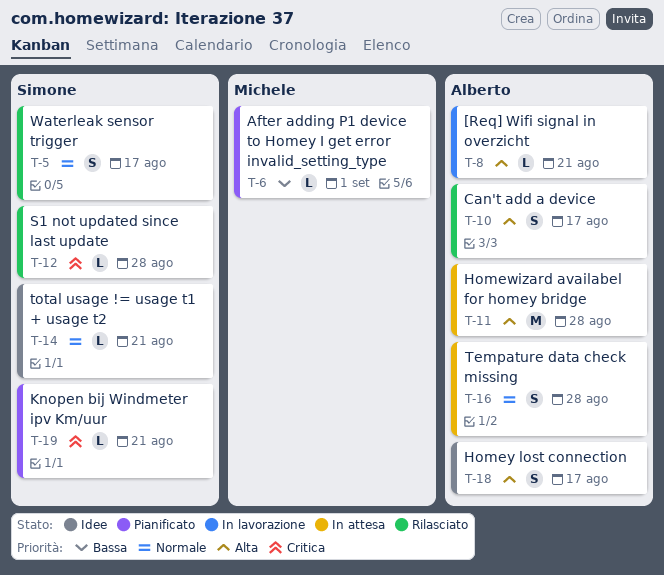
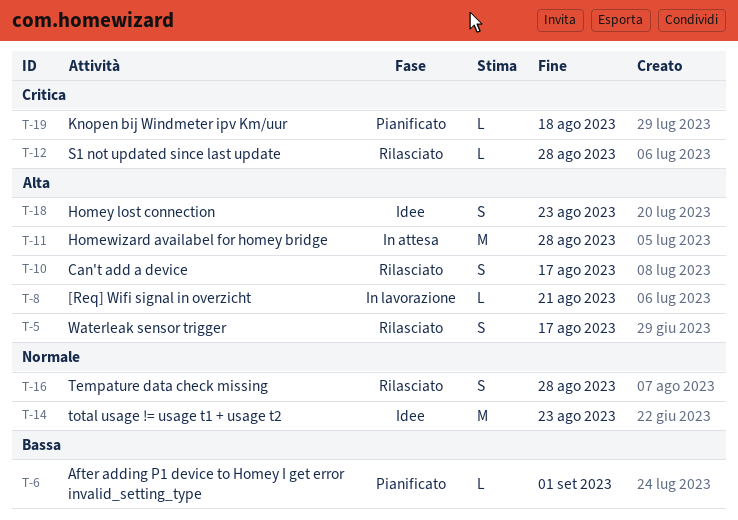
T-5, priority: Normale -> Alta
T-14, estimate: L -> M
T-14, due: Aug 21 -> Aug 23
T-16, status: In attesa -> Rilasciato
T-18, due: Aug 17 -> Aug 23
T-19, due: Aug 21 -> Aug 18

